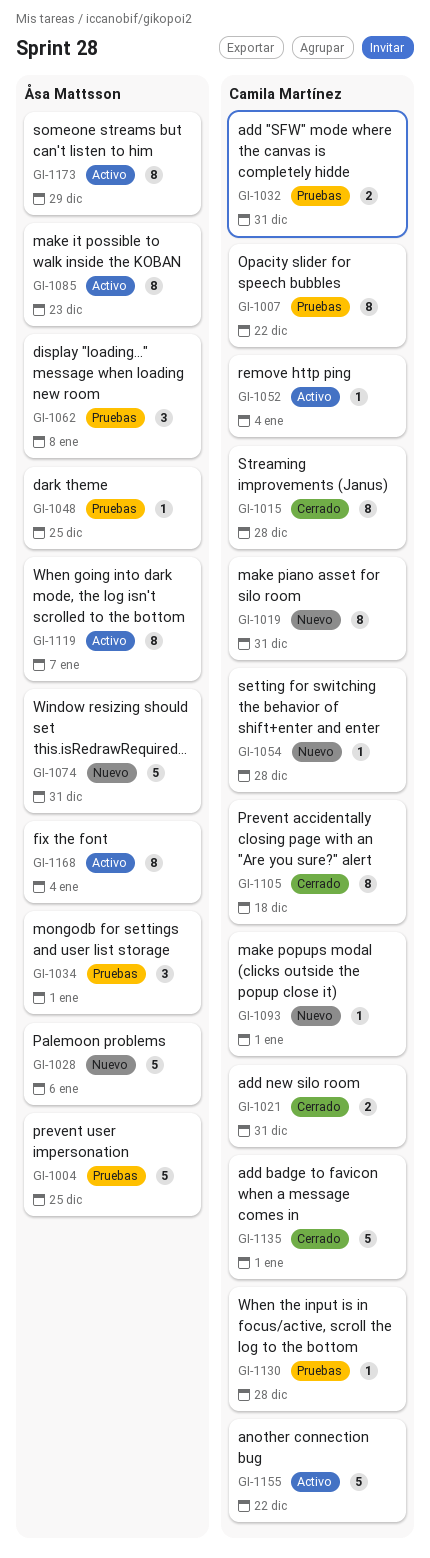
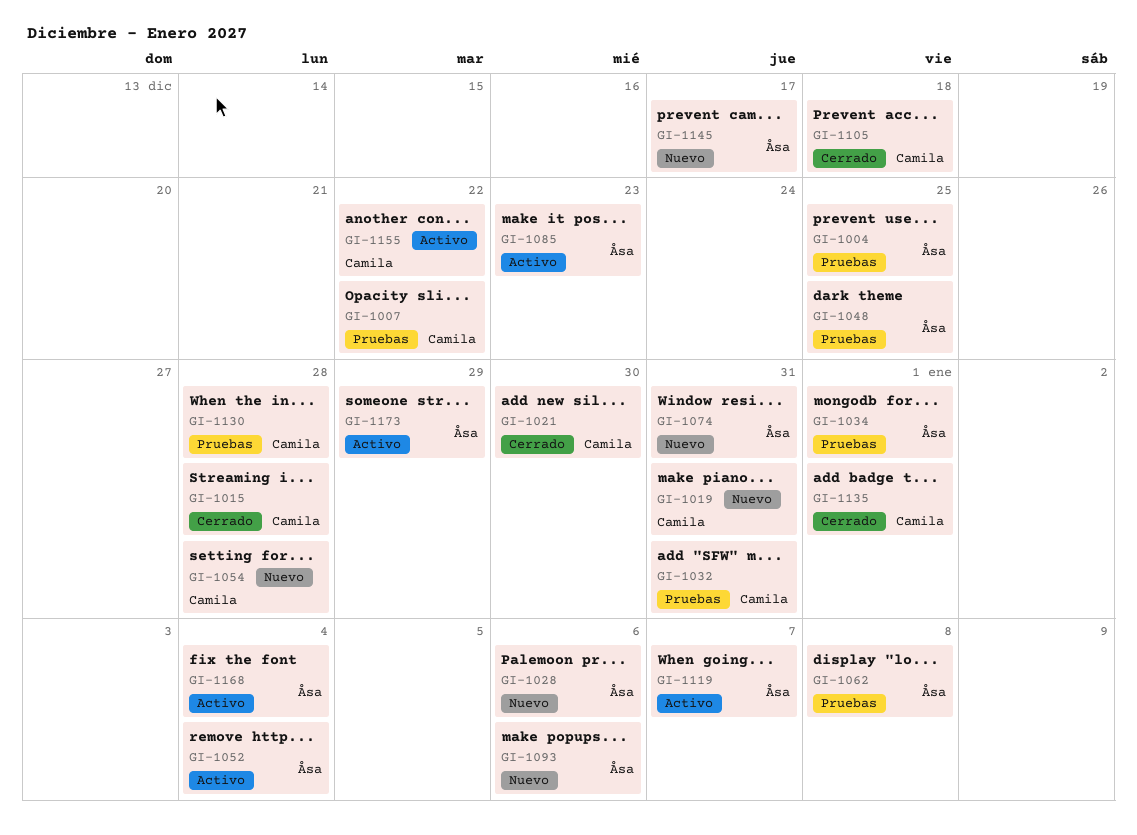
GI-1021, due: Dec 31 -> Dec 30
GI-1052, owner: Camila Martínez -> Åsa Mattsson
GI-1093, owner: Camila Martínez -> Åsa Mattsson
GI-1093, due: Jan 1 -> Jan 6
GI-1145: none -> present

